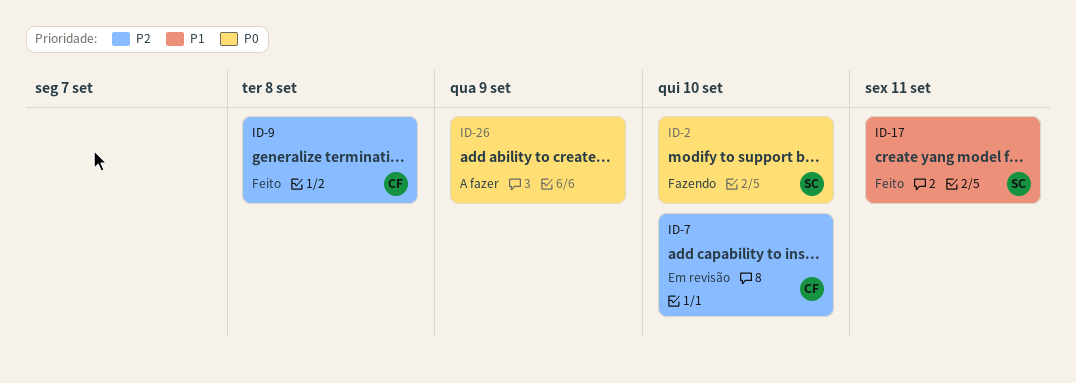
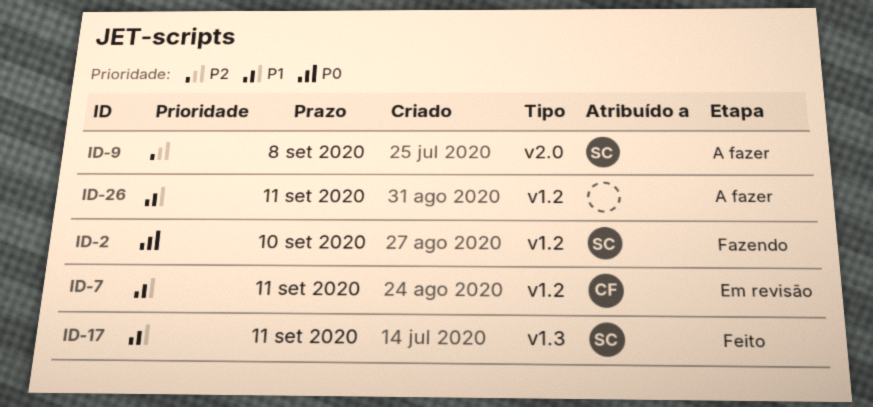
ID-7, priority: P2 -> P1
ID-7, due: Sep 10 -> Sep 11
ID-9, status: Feito -> A fazer
ID-9, owner: CF -> SC
ID-26, priority: P0 -> P1
ID-26, due: Sep 9 -> Sep 11

